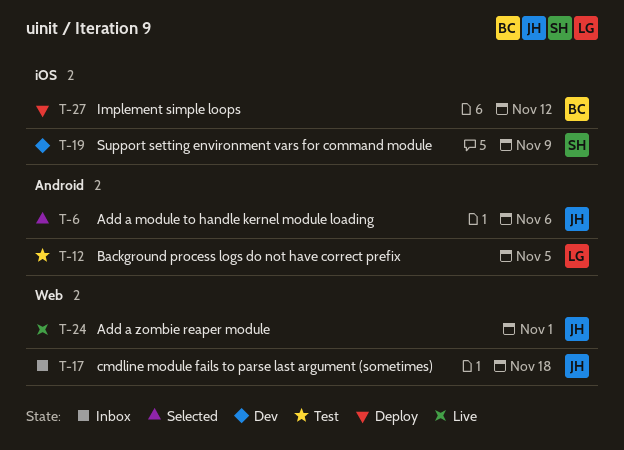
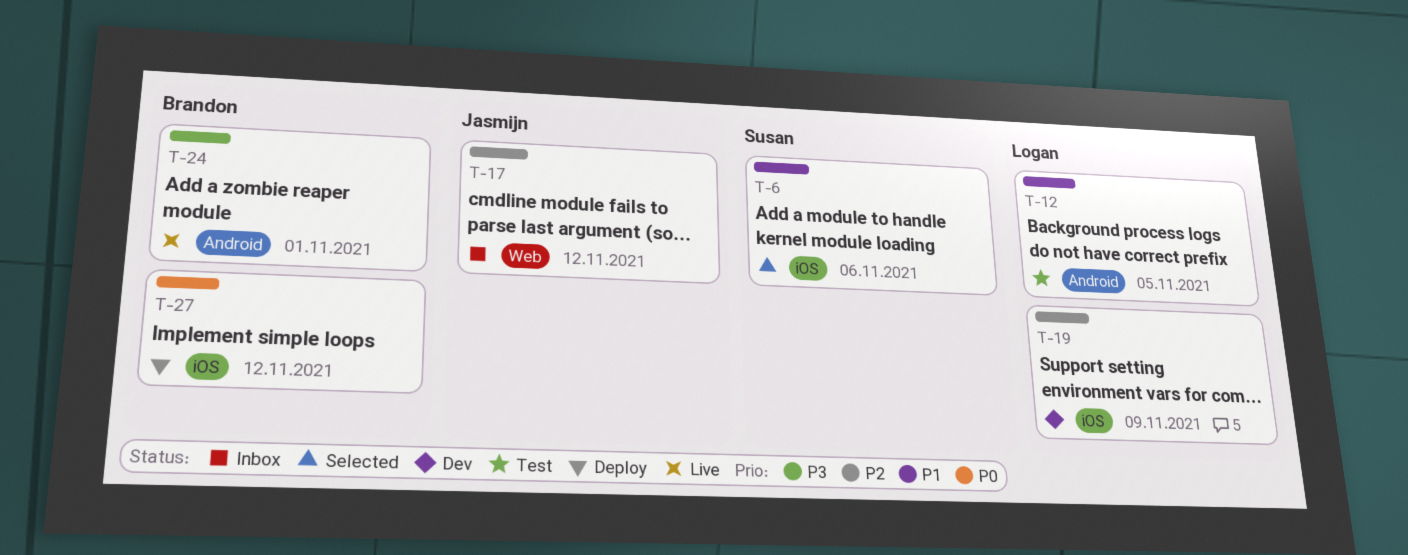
T-6, owner: Jasmijn -> Susan
T-6, label: Android -> iOS
T-17, due: Nov 18 -> Nov 12
T-19, owner: Susan -> Logan
T-24, owner: Jasmijn -> Brandon
T-24, label: Web -> Android

